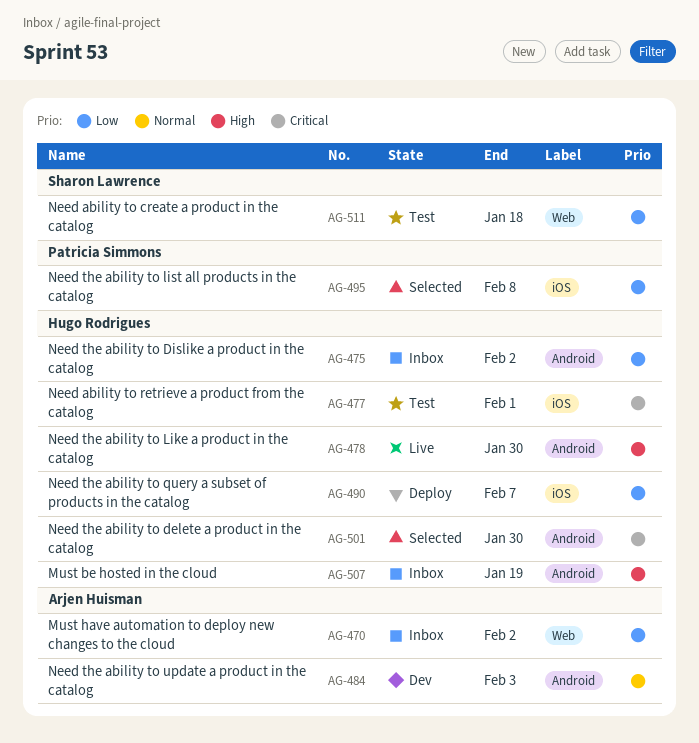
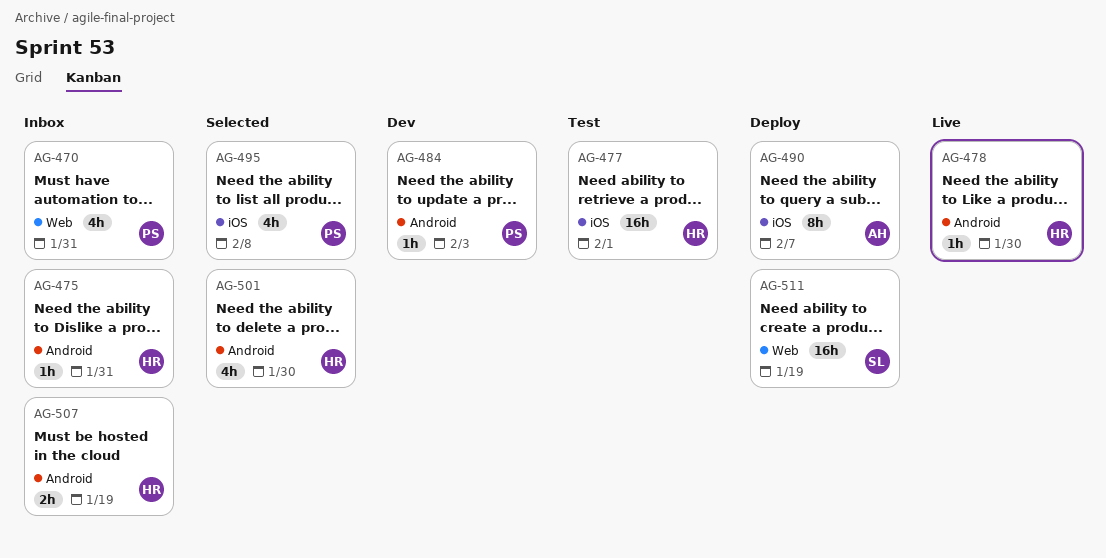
AG-470, owner: Arjen Huisman -> Patricia Simmons
AG-470, due: Feb 2 -> Jan 31
AG-475, due: Feb 2 -> Jan 31
AG-484, owner: Arjen Huisman -> Patricia Simmons
AG-490, owner: Hugo Rodrigues -> Arjen Huisman
AG-511, status: Test -> Deploy
AG-511, due: Jan 18 -> Jan 19

